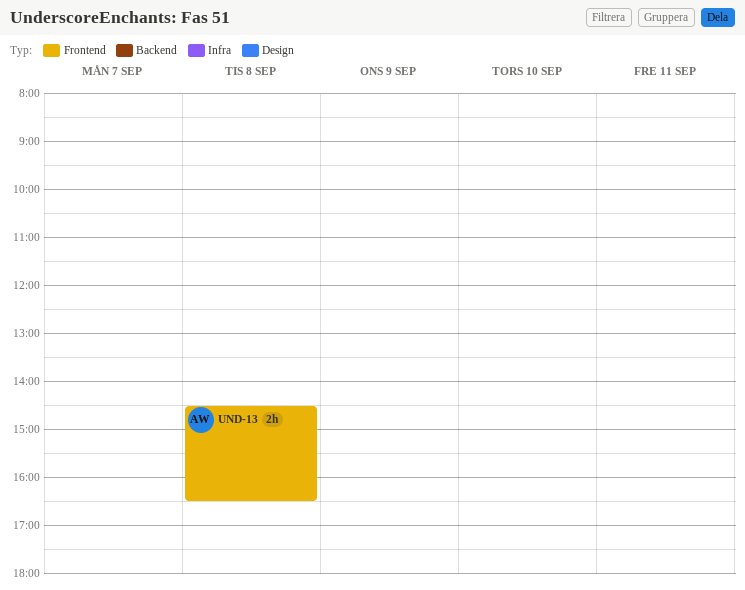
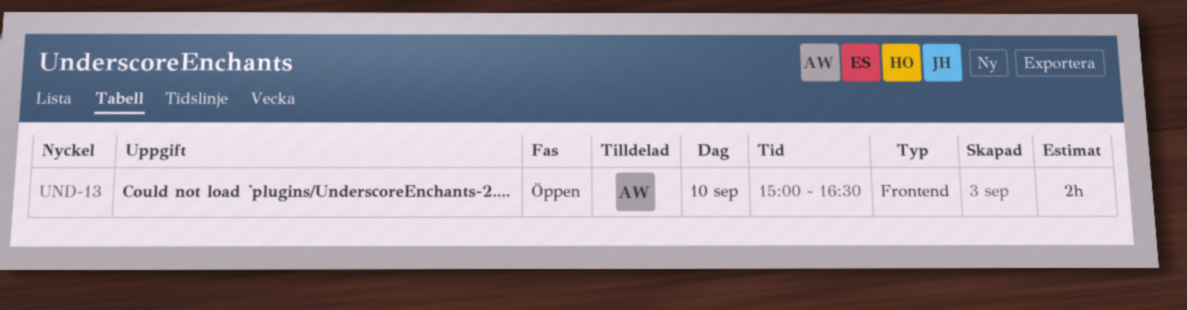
UND-13, day: Sep 8 -> Sep 10
UND-13, begins: 14:30 -> 15:00

